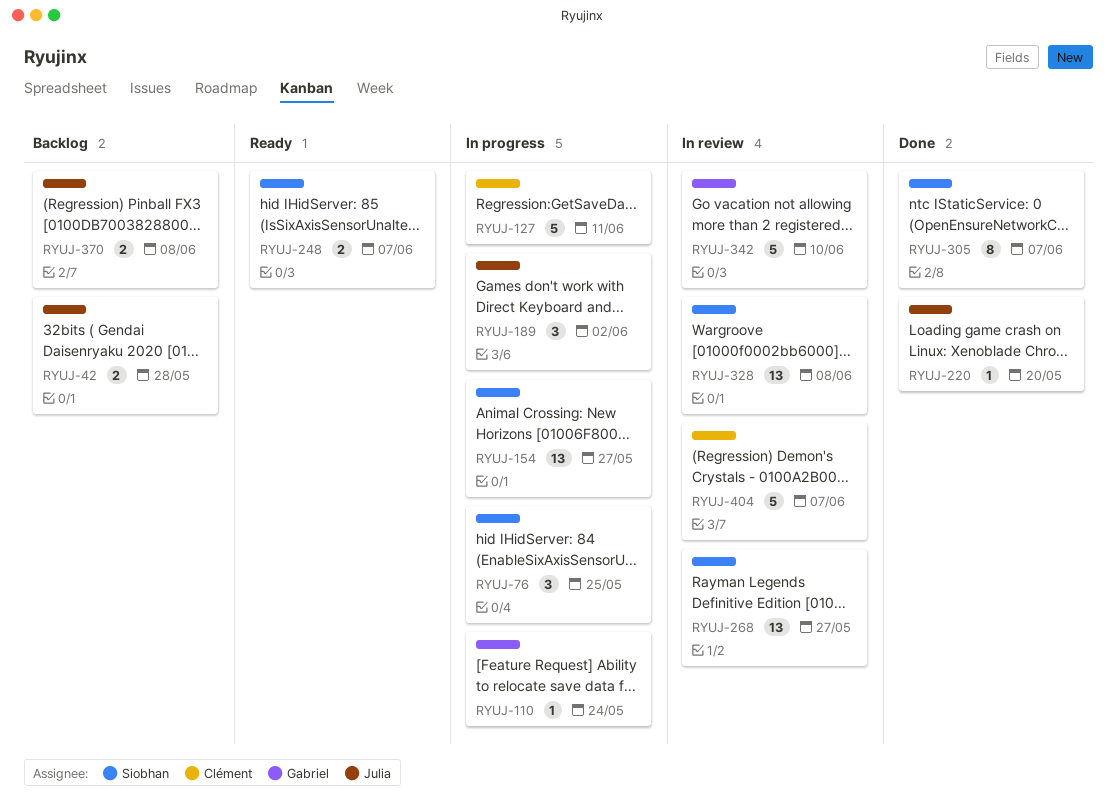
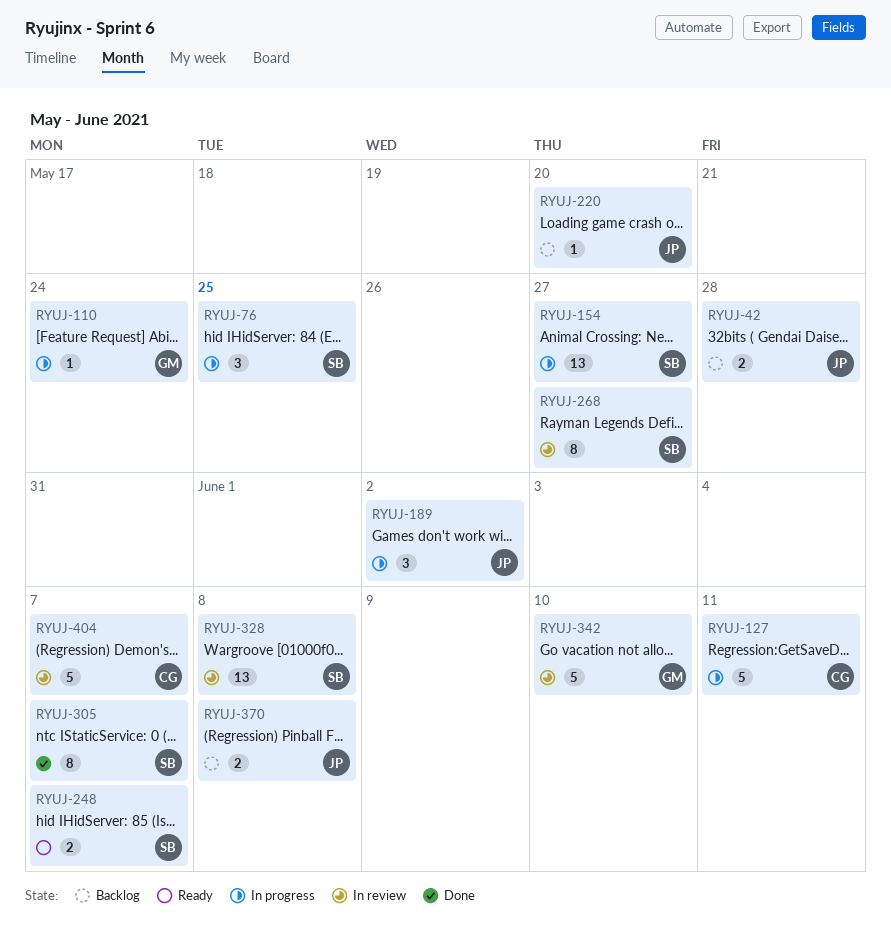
RYUJ-220, status: Done -> Backlog
RYUJ-268, estimate: 13 -> 8

